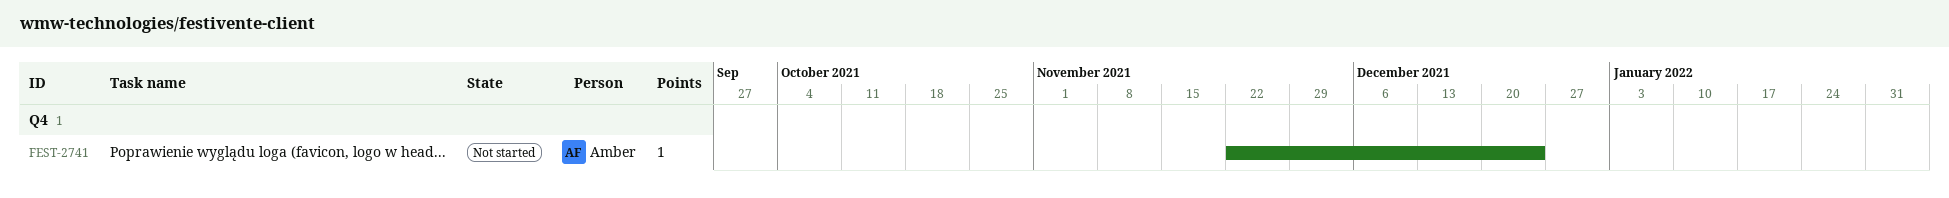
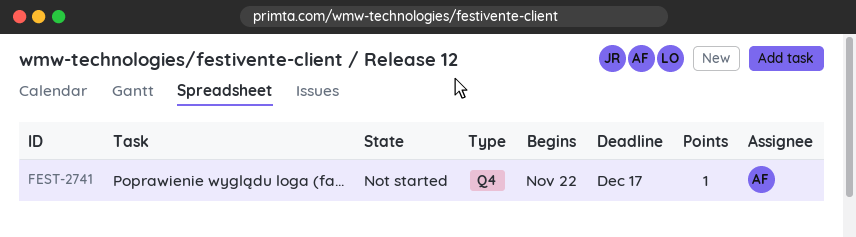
FEST-2741, due: Dec 24 -> Dec 17

